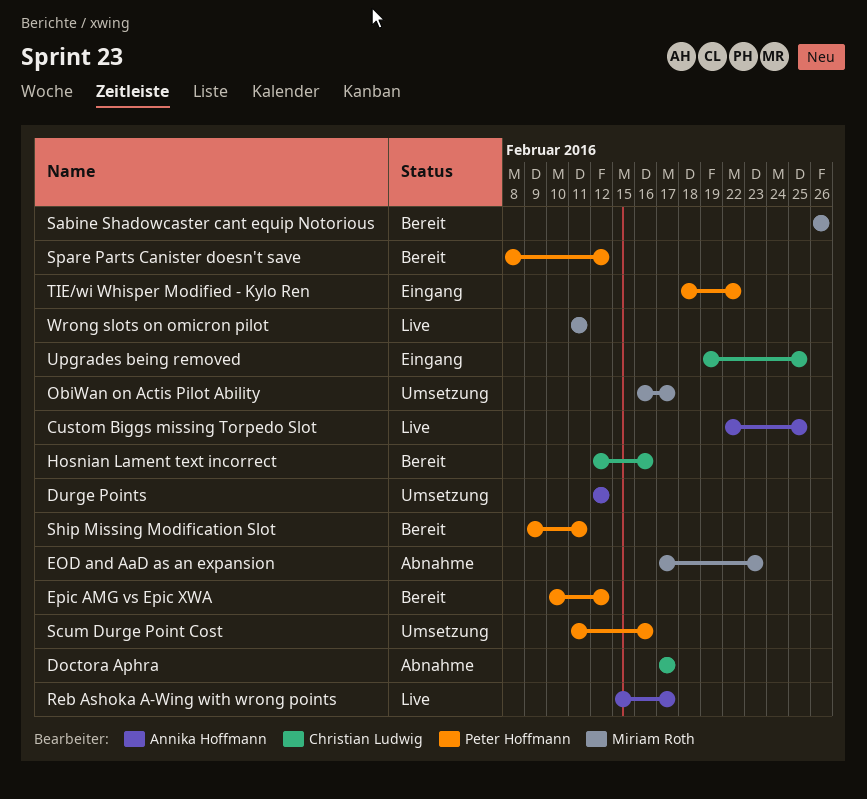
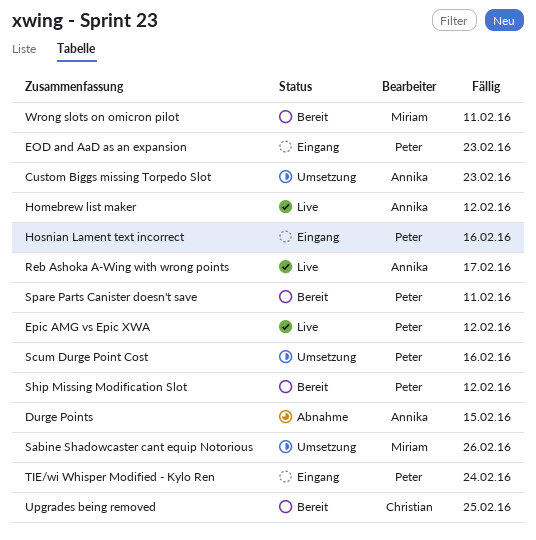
Custom Biggs missing Torpedo Slot, status: Live -> Umsetzung
Custom Biggs missing Torpedo Slot, due: Feb 25 -> Feb 23
Doctora Aphra: present -> none
Durge Points, status: Umsetzung -> Abnahme
Durge Points, due: Feb 12 -> Feb 15
EOD and AaD as an expansion, status: Abnahme -> Eingang
EOD and AaD as an expansion, owner: Miriam Roth -> Peter Hoffmann
Epic AMG vs Epic XWA, status: Bereit -> Live
Homebrew list maker: none -> present
Hosnian Lament text incorrect, status: Bereit -> Eingang
Hosnian Lament text incorrect, owner: Christian Ludwig -> Peter Hoffmann
ObiWan on Actis Pilot Ability: present -> none
Sabine Shadowcaster cant equip Notorious, status: Bereit -> Umsetzung
Ship Missing Modification Slot, due: Feb 11 -> Feb 12
Spare Parts Canister doesn't save, due: Feb 12 -> Feb 11
TIE/wi Whisper Modified - Kylo Ren, due: Feb 22 -> Feb 24
Upgrades being removed, status: Eingang -> Bereit
Wrong slots on omicron pilot, status: Live -> Bereit

